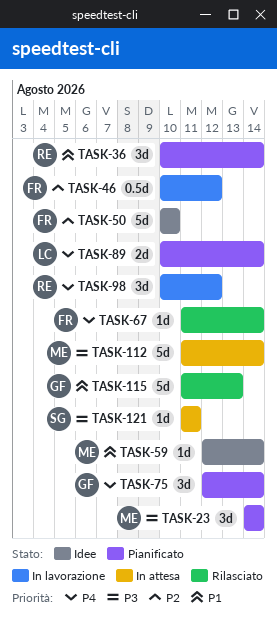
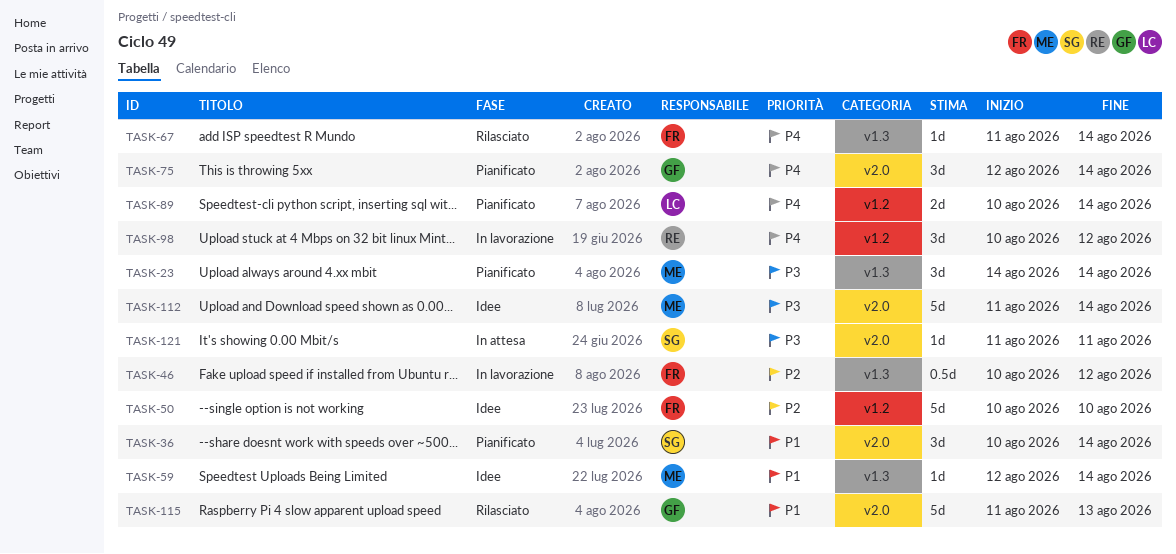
TASK-36, owner: RE -> SG
TASK-112, status: In attesa -> Idee

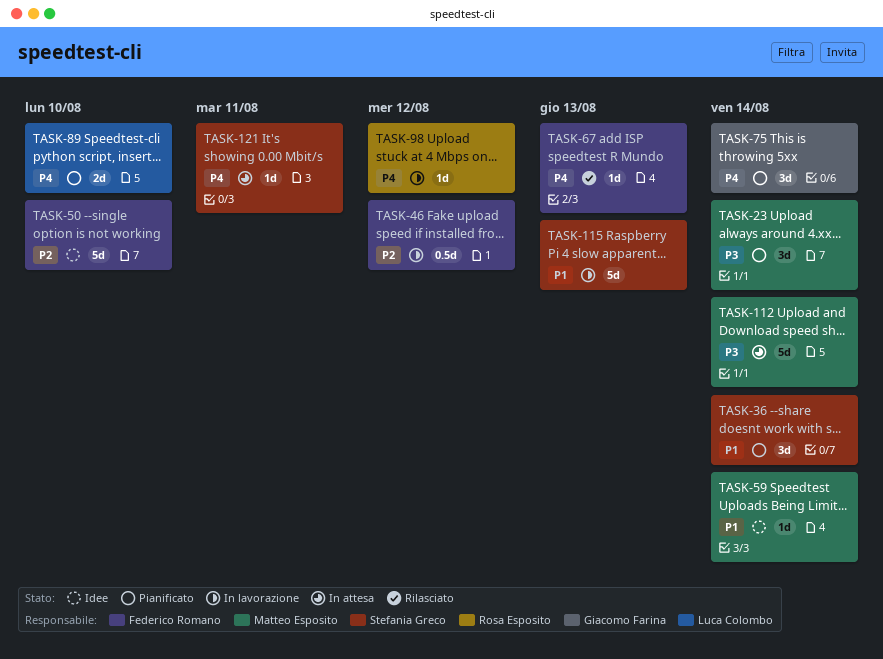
TASK-67, due: Aug 14 -> Aug 13
TASK-89, due: Aug 14 -> Aug 10
TASK-98, estimate: 3d -> 1d
TASK-112, status: Idee -> In attesa
TASK-115, status: Rilasciato -> In lavorazione
TASK-115, owner: Giacomo Farina -> Stefania Greco
TASK-121, priority: P3 -> P4

